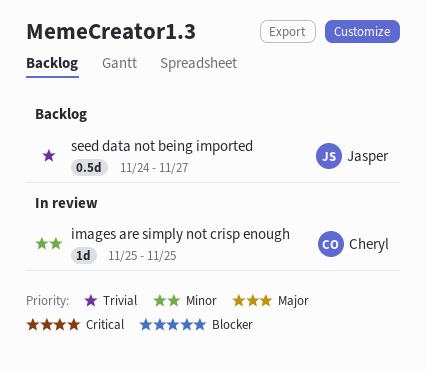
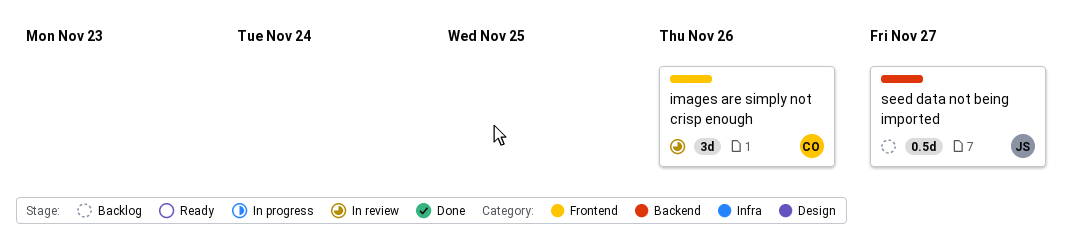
images are simply not crisp enough, estimate: 1d -> 3d
images are simply not crisp enough, due: Nov 25 -> Nov 26

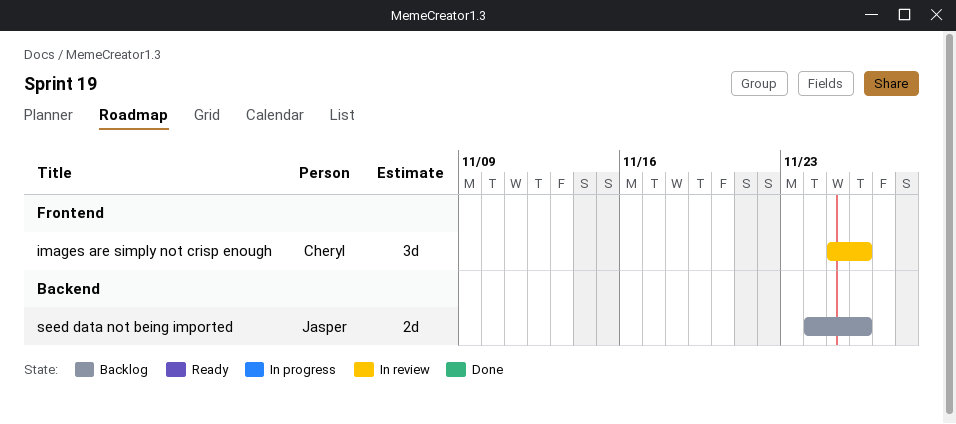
seed data not being imported, estimate: 0.5d -> 2d
seed data not being imported, due: Nov 27 -> Nov 26

